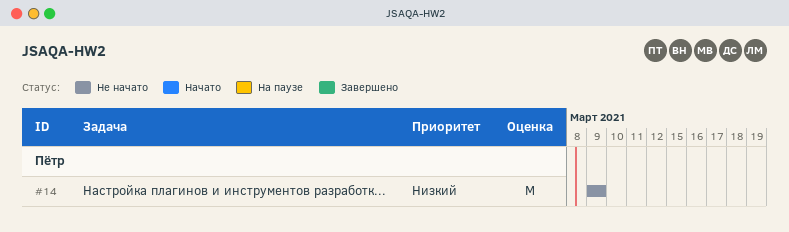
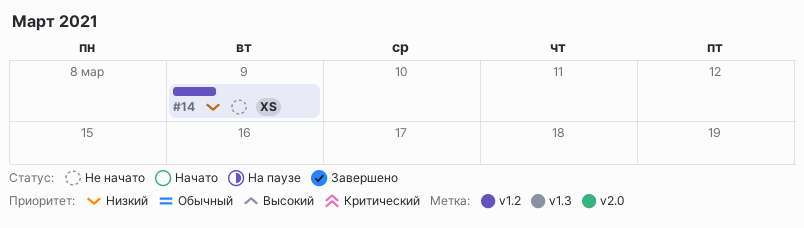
#14, estimate: M -> XS

